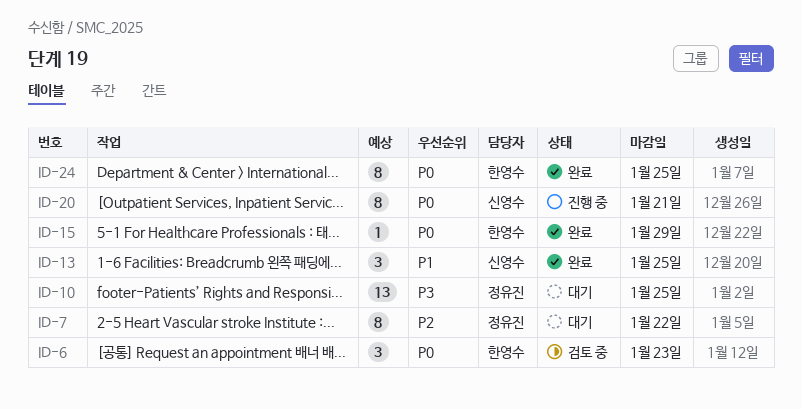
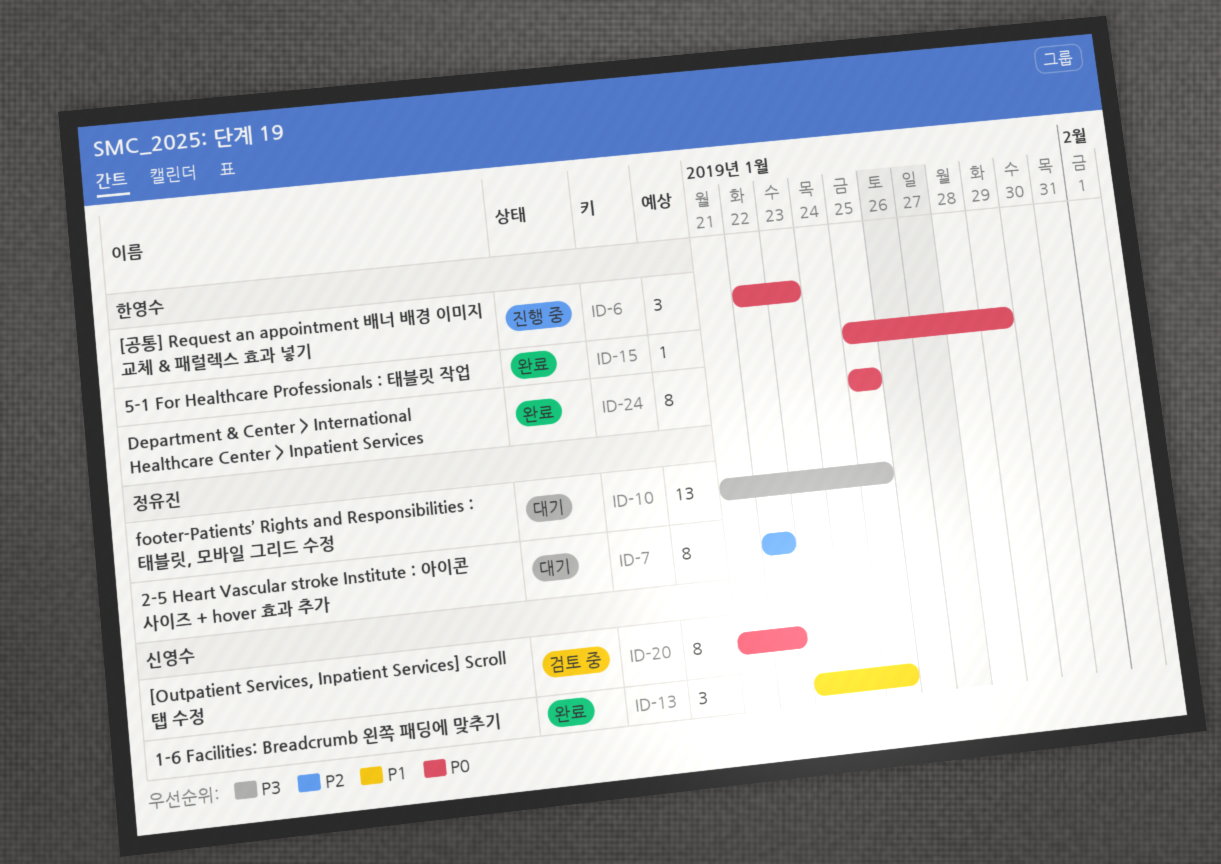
ID-6, status: 검토 중 -> 진행 중
ID-20, status: 진행 중 -> 검토 중
ID-20, due: Jan 21 -> Jan 22

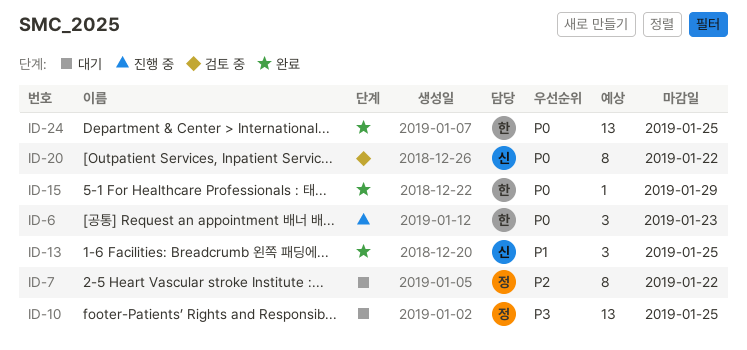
ID-24, estimate: 8 -> 13

